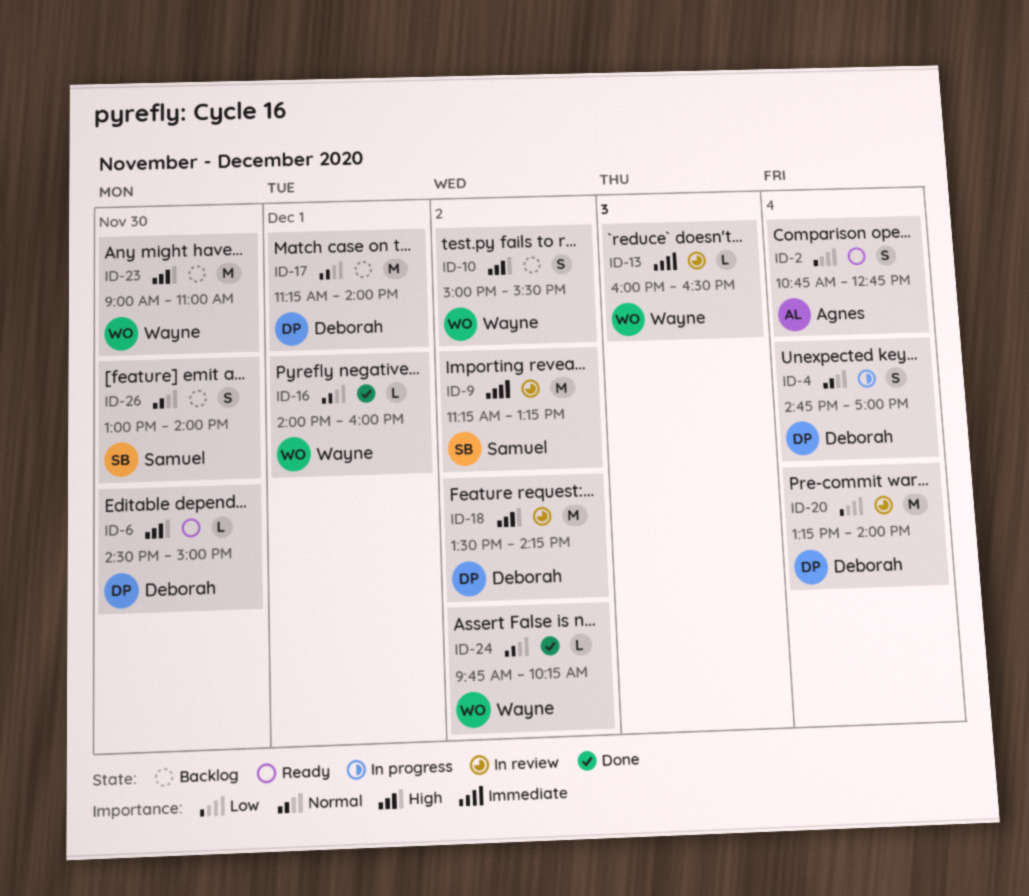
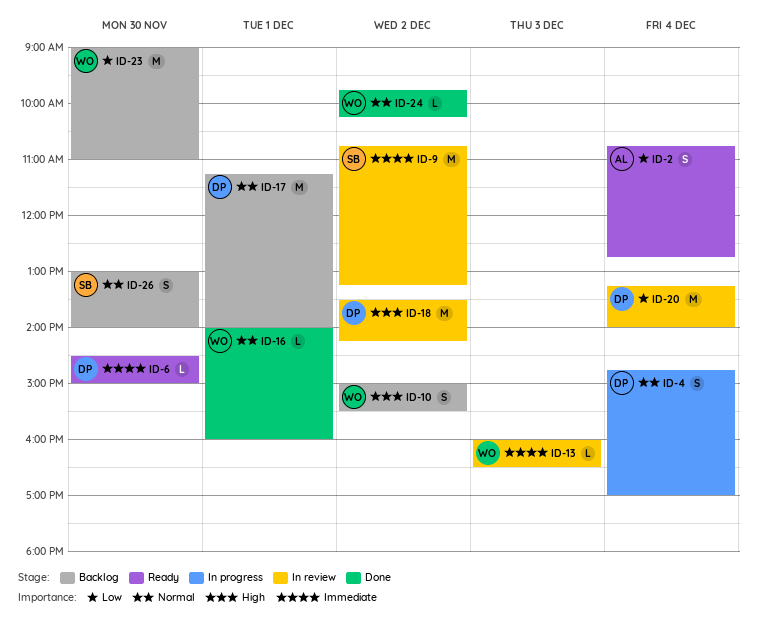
ID-6, priority: High -> Immediate
ID-9, begins: 11:15 -> 10:45
ID-23, priority: High -> Low

